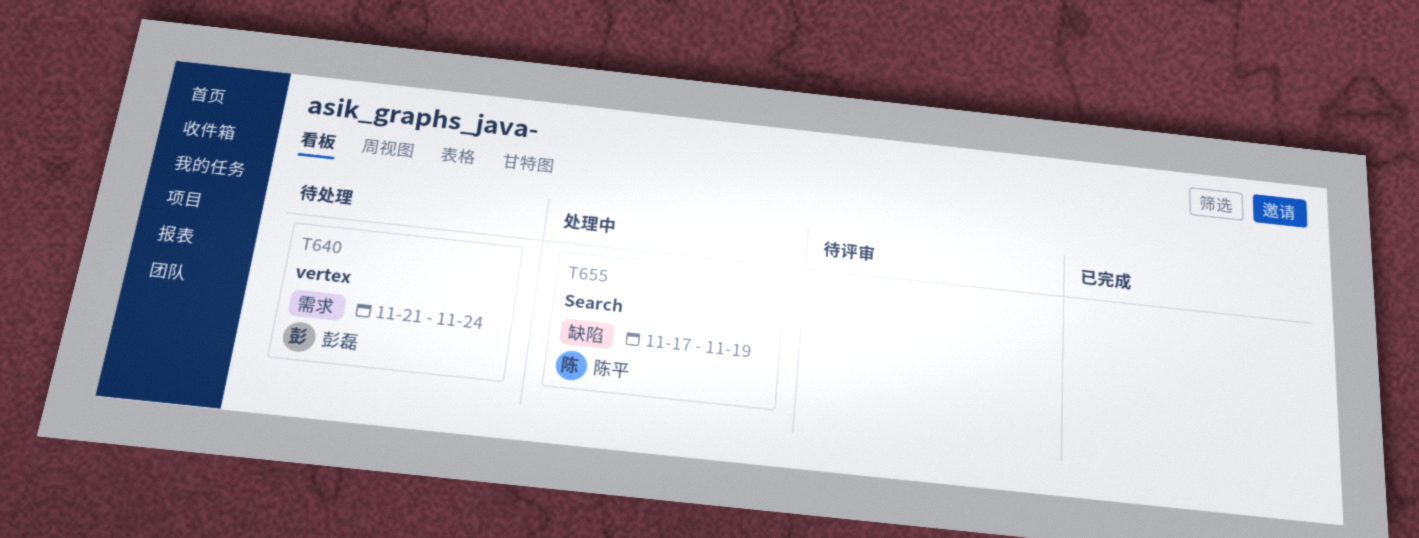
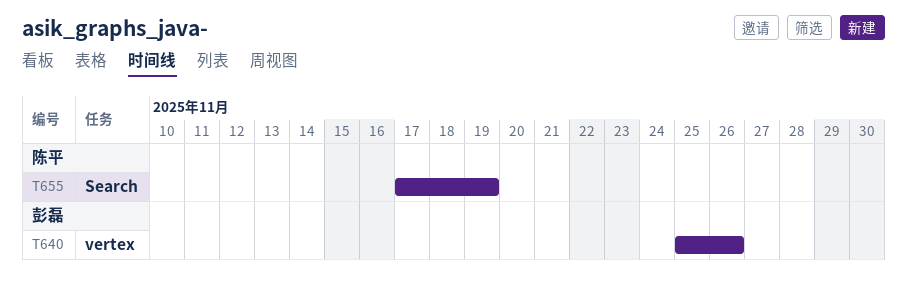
T640, start: Nov 21 -> Nov 25
T640, due: Nov 24 -> Nov 26

